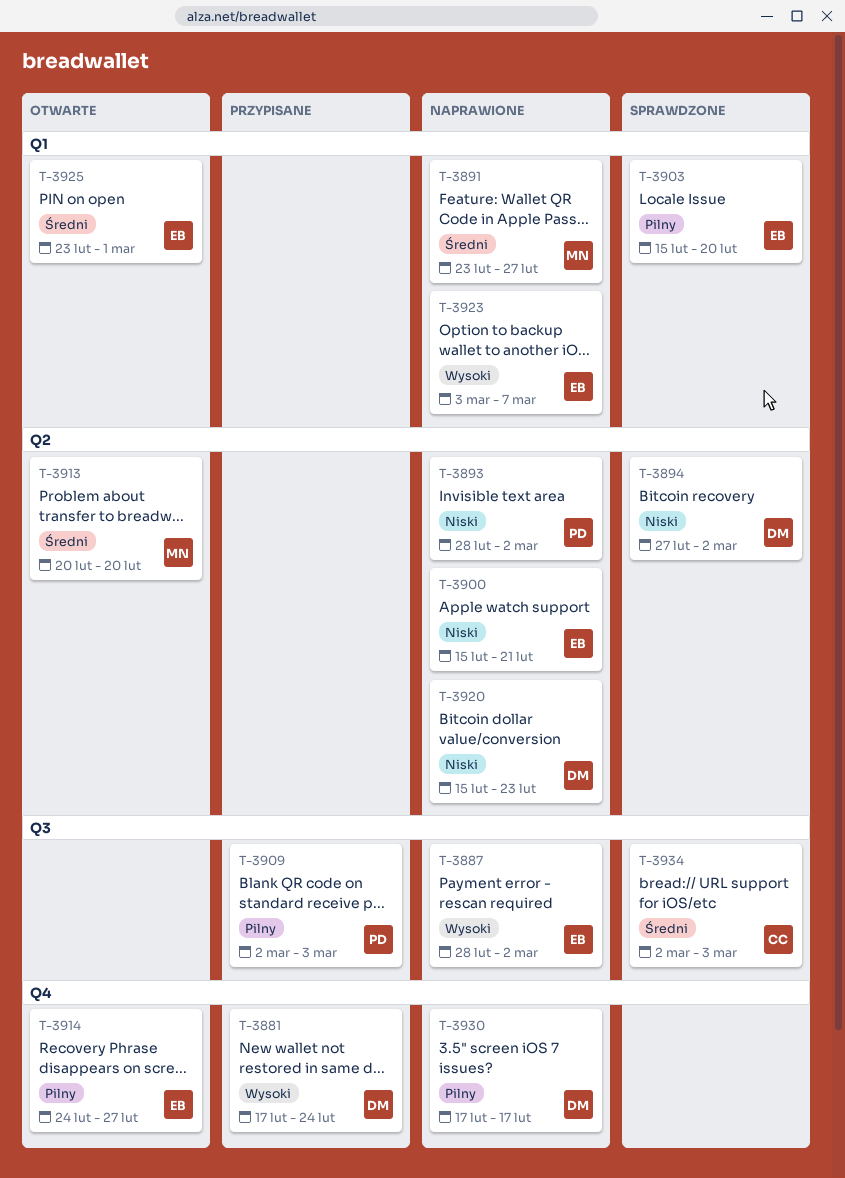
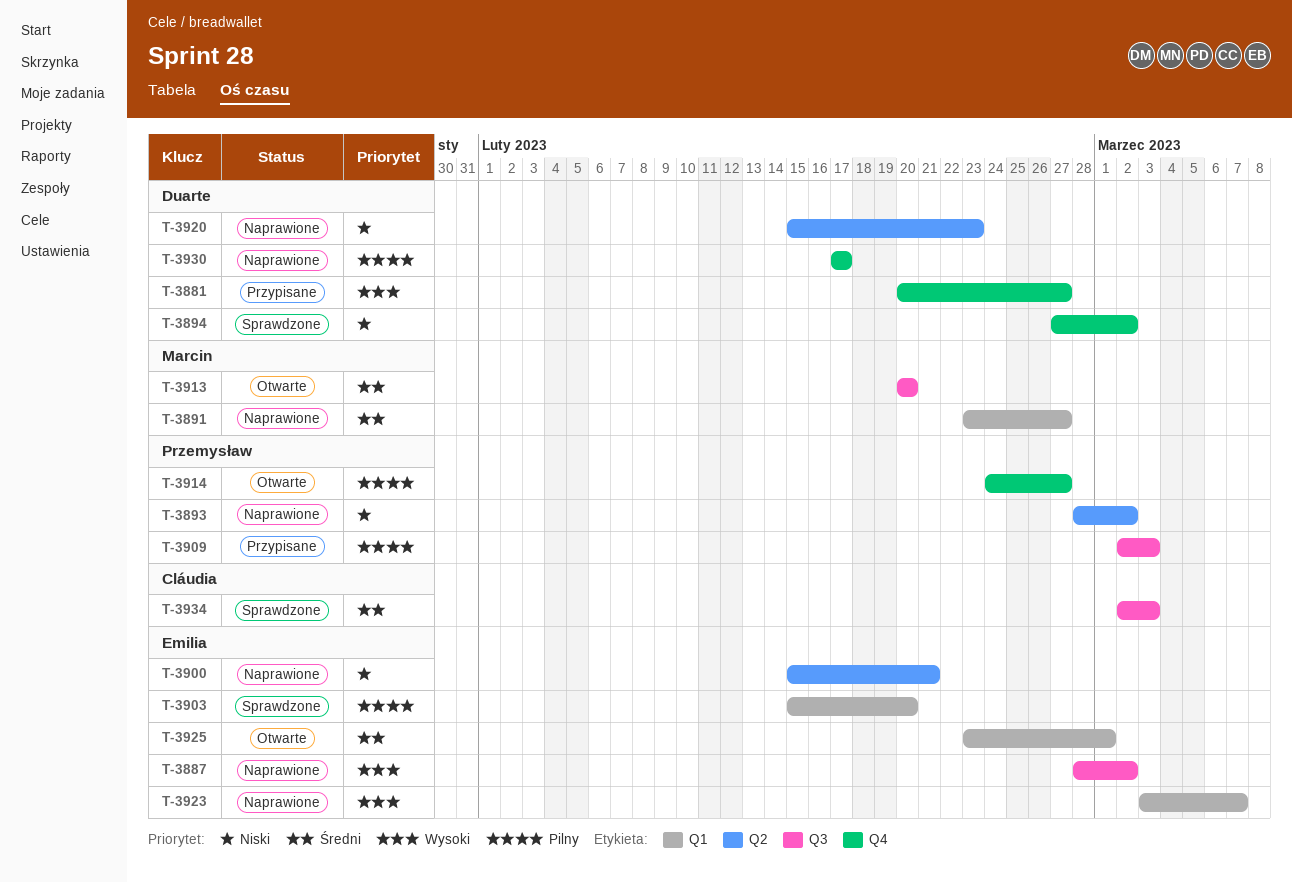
T-3881, start: Feb 17 -> Feb 20
T-3881, due: Feb 24 -> Feb 27
T-3894, label: Q2 -> Q4
T-3913, label: Q2 -> Q3
T-3914, owner: Emilia -> Przemysław

